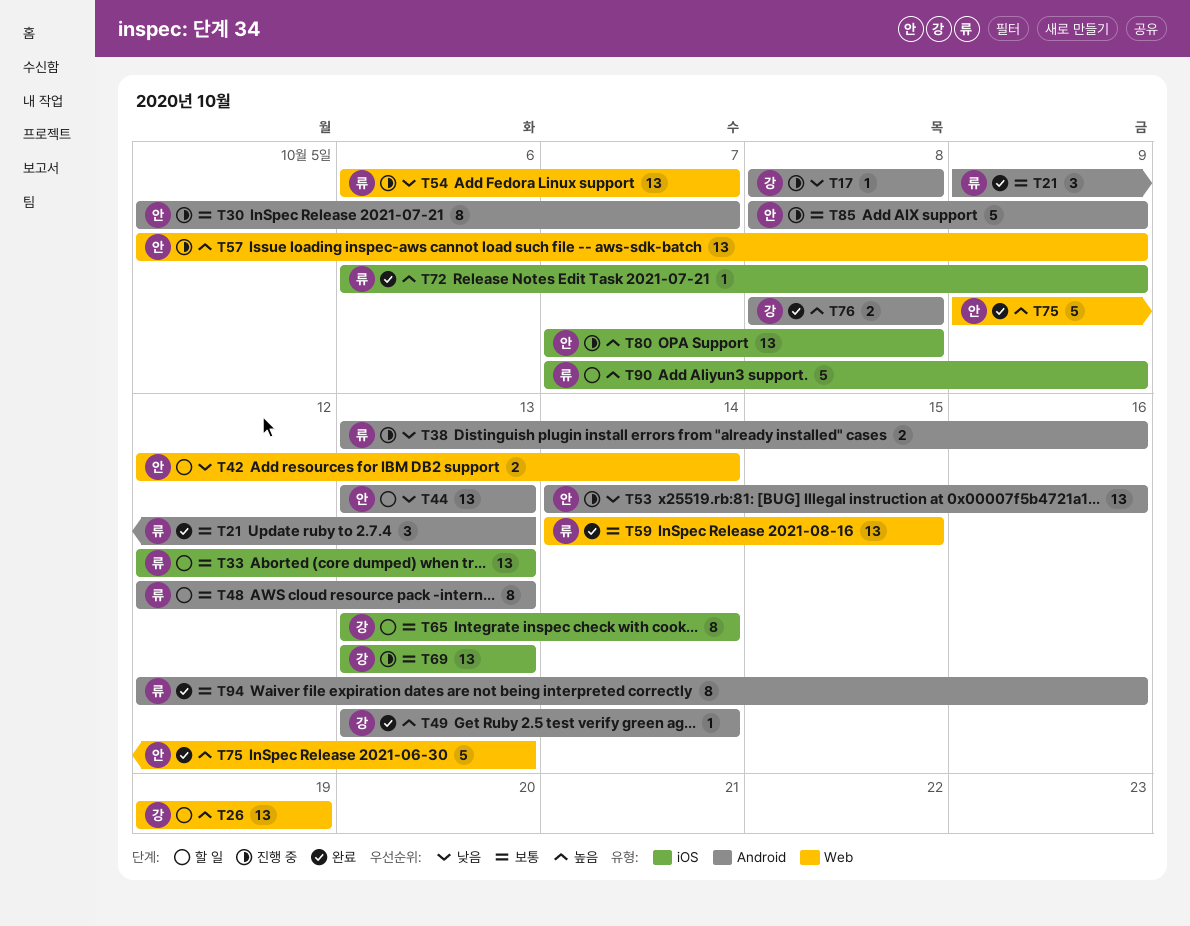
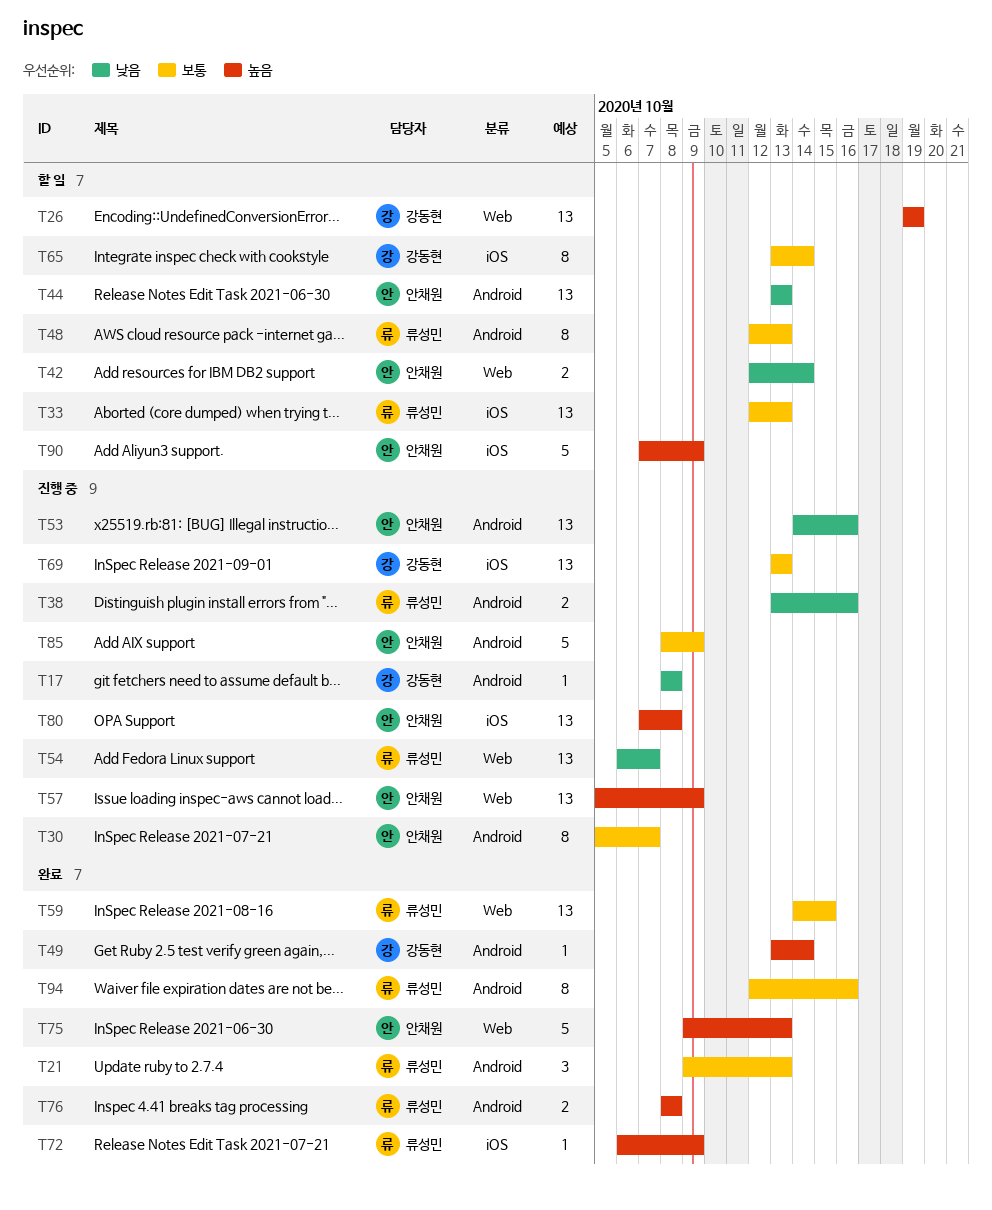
T76, owner: 강동현 -> 류성민
T90, owner: 류성민 -> 안채원

